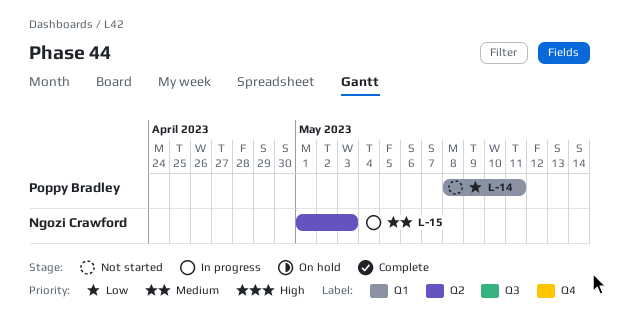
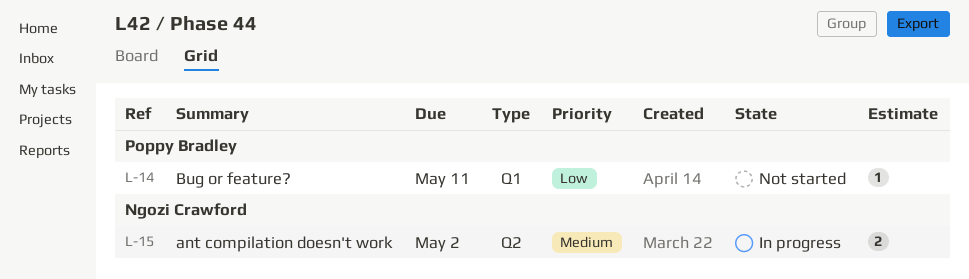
L-15, due: May 3 -> May 2

